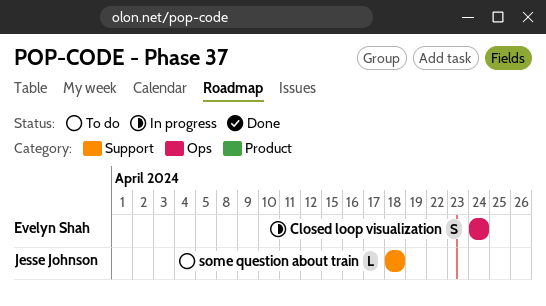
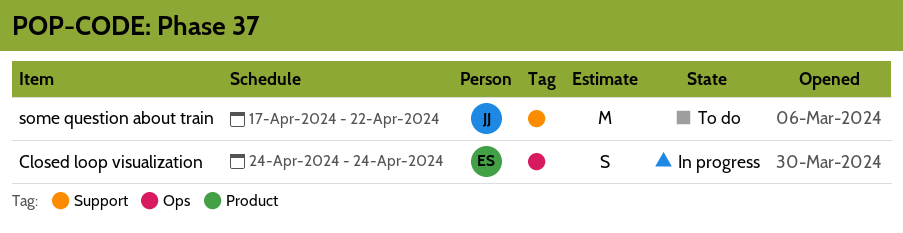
some question about train, estimate: L -> M
some question about train, start: Apr 18 -> Apr 17
some question about train, due: Apr 18 -> Apr 22

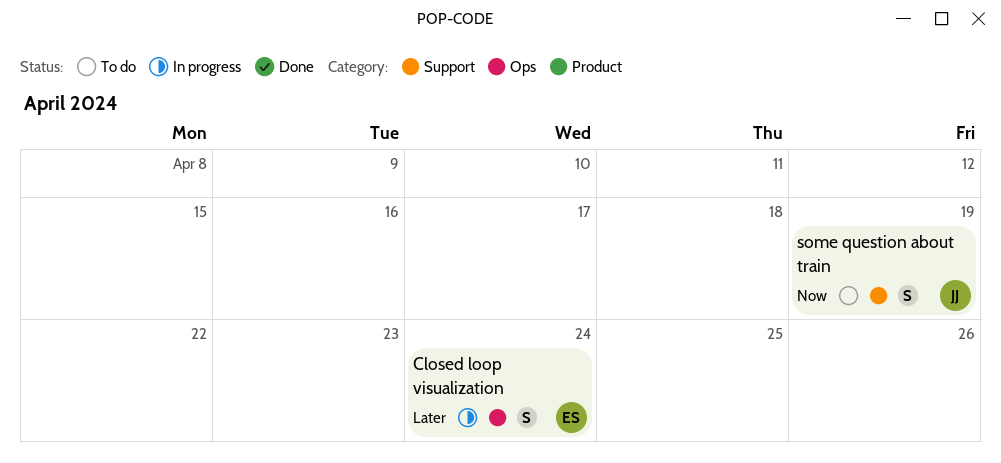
some question about train, estimate: M -> S
some question about train, due: Apr 22 -> Apr 19

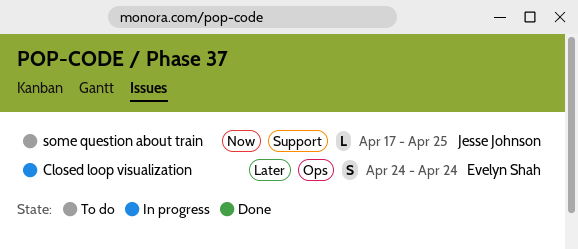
some question about train, estimate: S -> L
some question about train, due: Apr 19 -> Apr 25

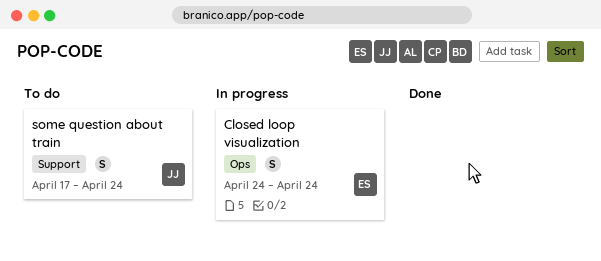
some question about train, estimate: L -> S
some question about train, due: Apr 25 -> Apr 24

